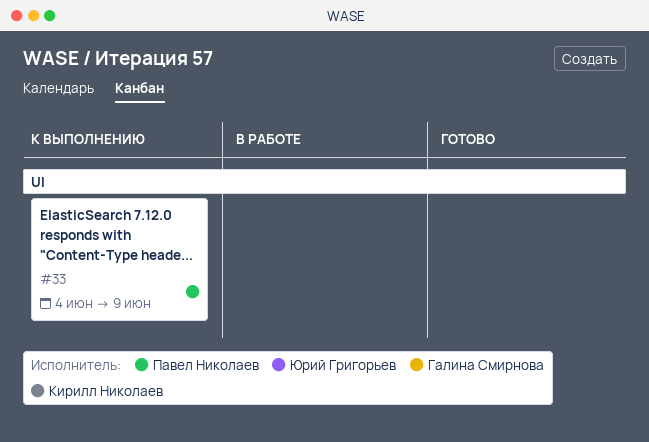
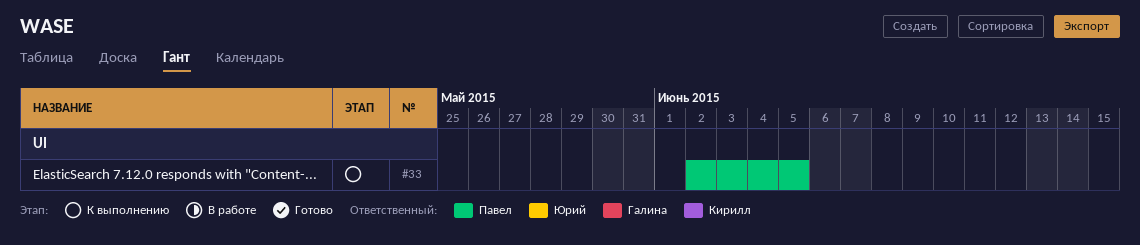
#33, start: Jun 4 -> Jun 2
#33, due: Jun 9 -> Jun 5

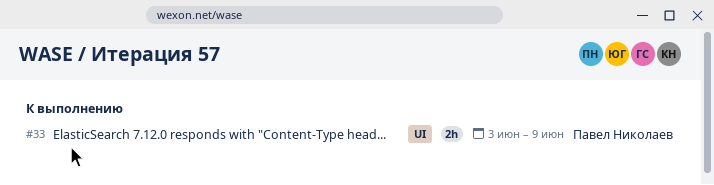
#33, start: Jun 2 -> Jun 3
#33, due: Jun 5 -> Jun 9

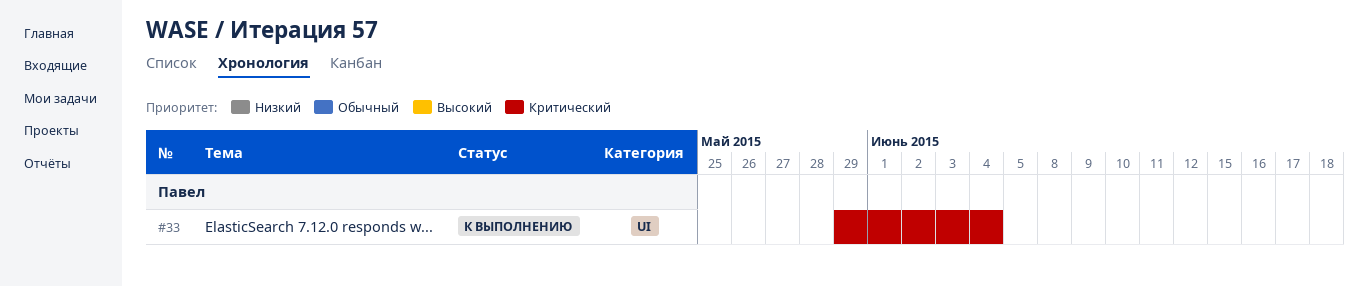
#33, start: Jun 3 -> May 29
#33, due: Jun 9 -> Jun 4

